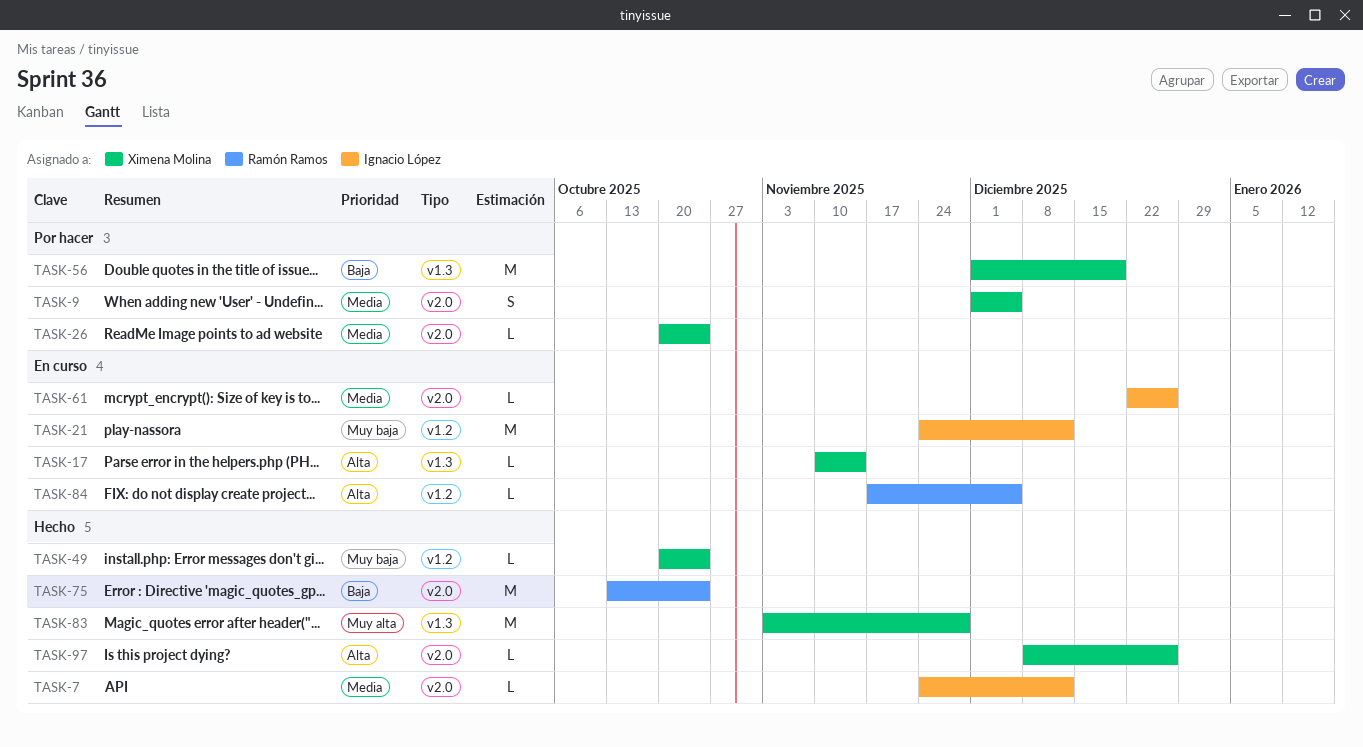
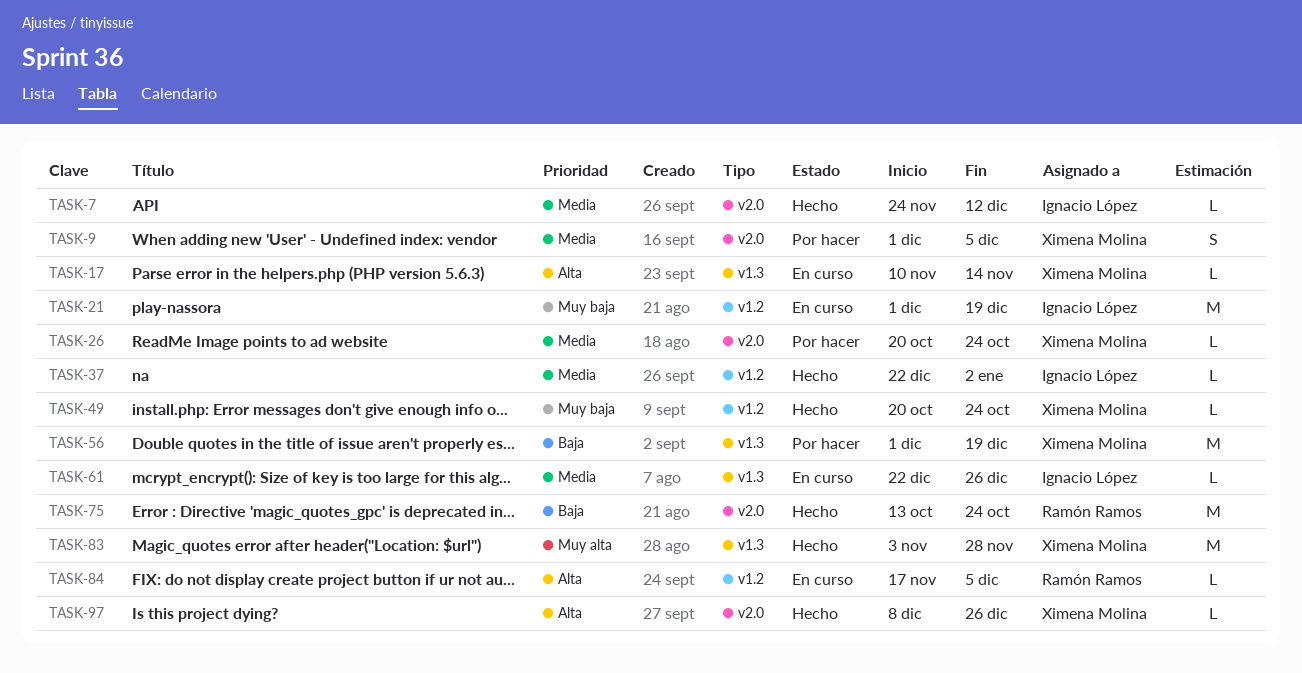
TASK-21, start: Nov 24 -> Dec 1
TASK-21, due: Dec 12 -> Dec 19
TASK-37: none -> present
TASK-61, label: v2.0 -> v1.3

